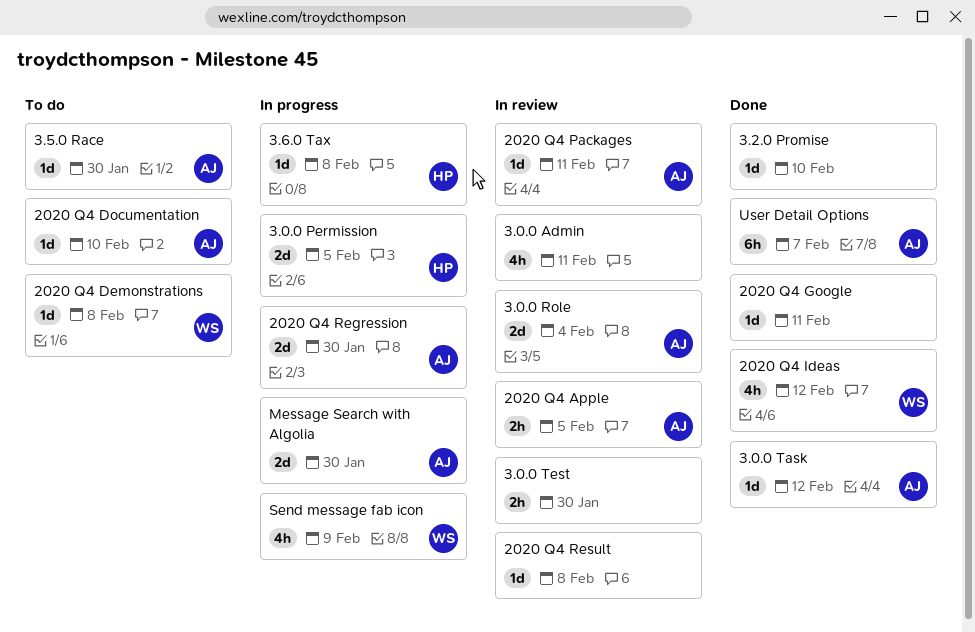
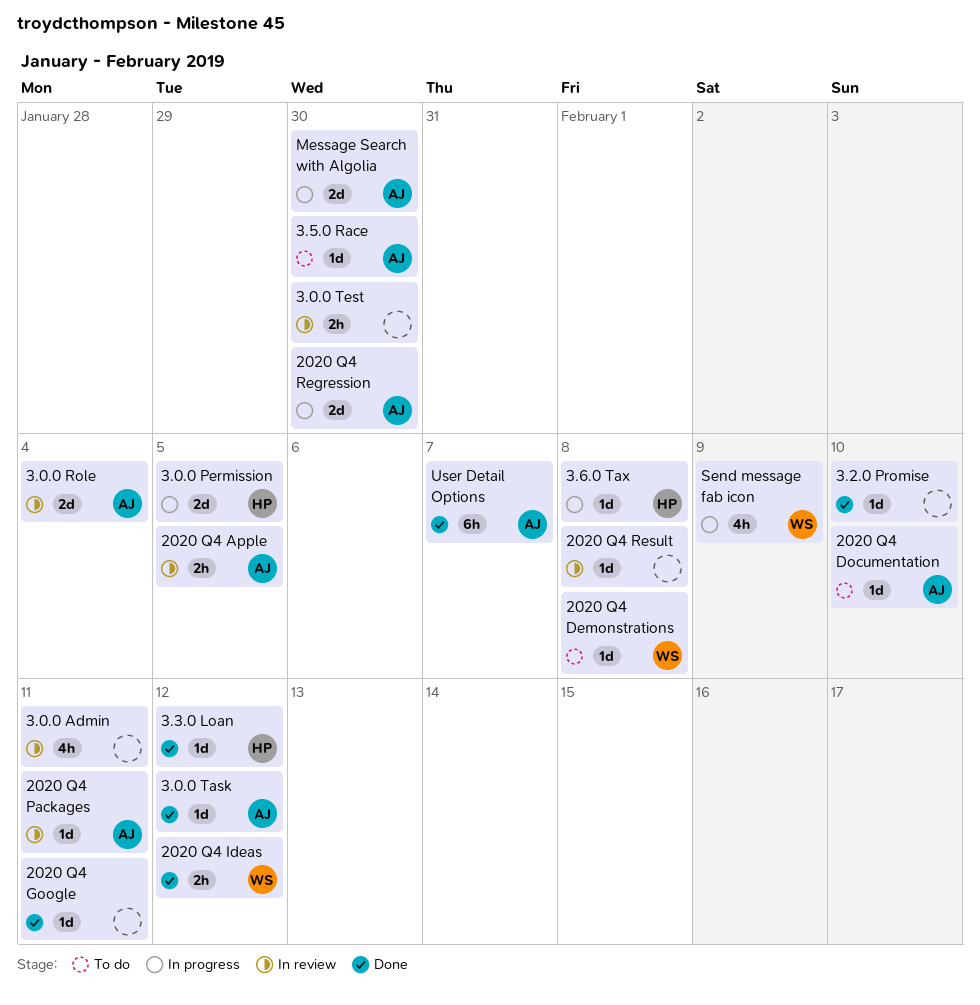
2020 Q4 Ideas, estimate: 4h -> 2h
3.3.0 Loan: none -> present

